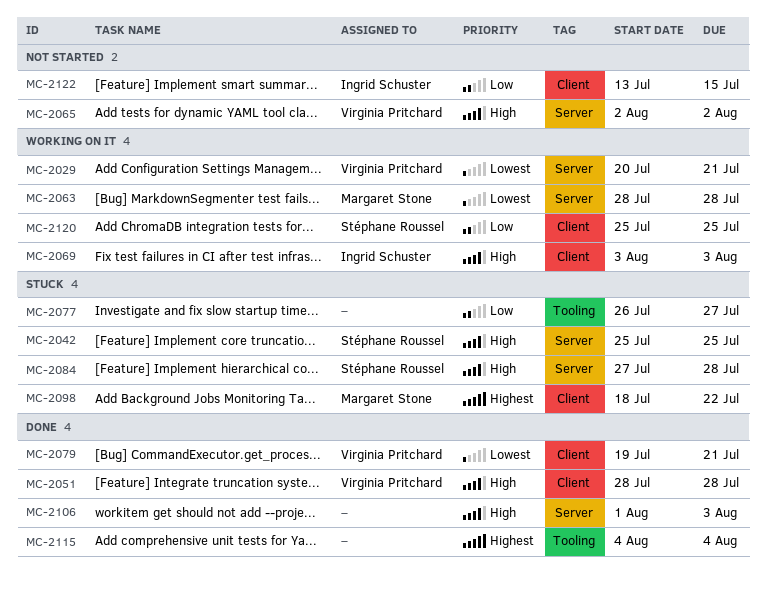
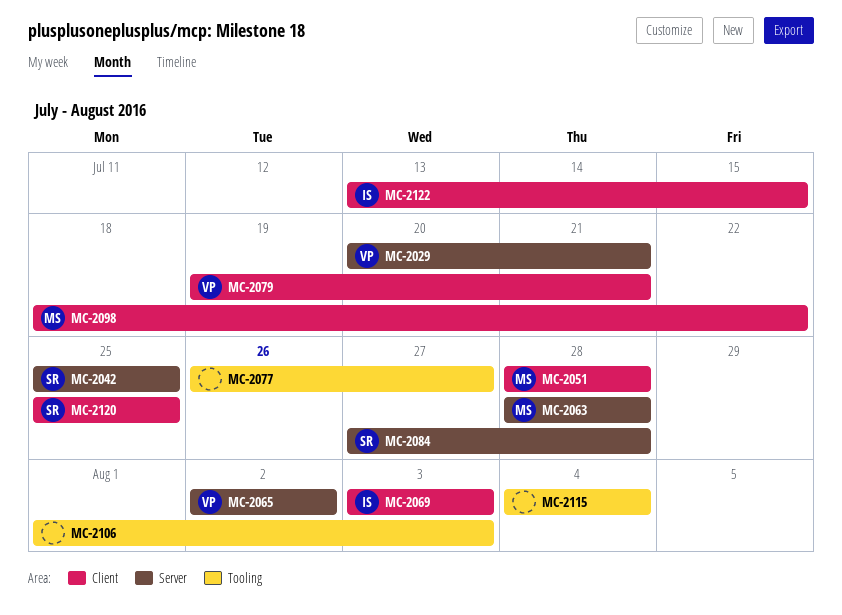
MC-2051, owner: Virginia Pritchard -> Margaret Stone
MC-2106, label: Server -> Tooling

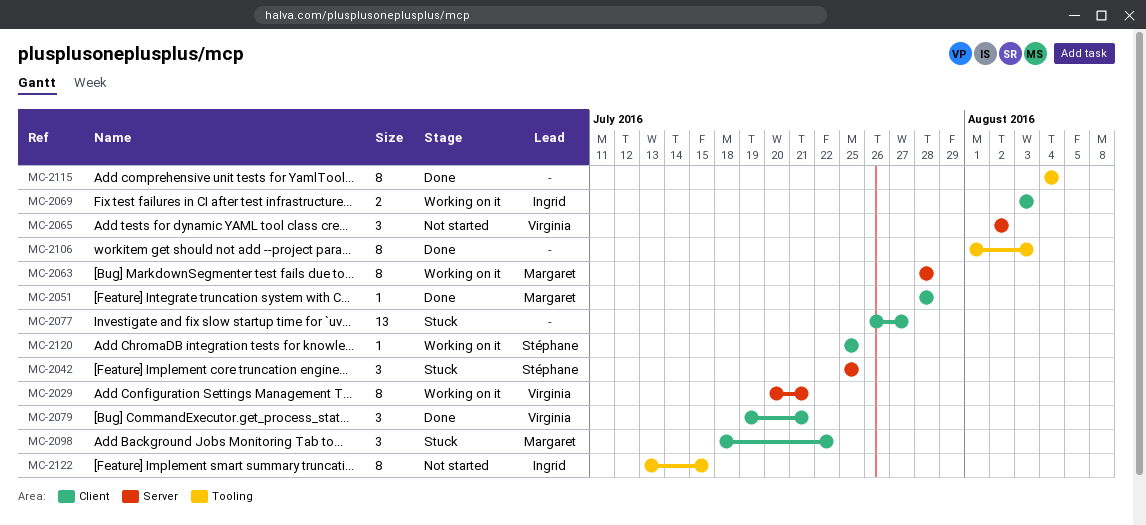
MC-2077, label: Tooling -> Client
MC-2084: present -> none
MC-2122, label: Client -> Tooling

